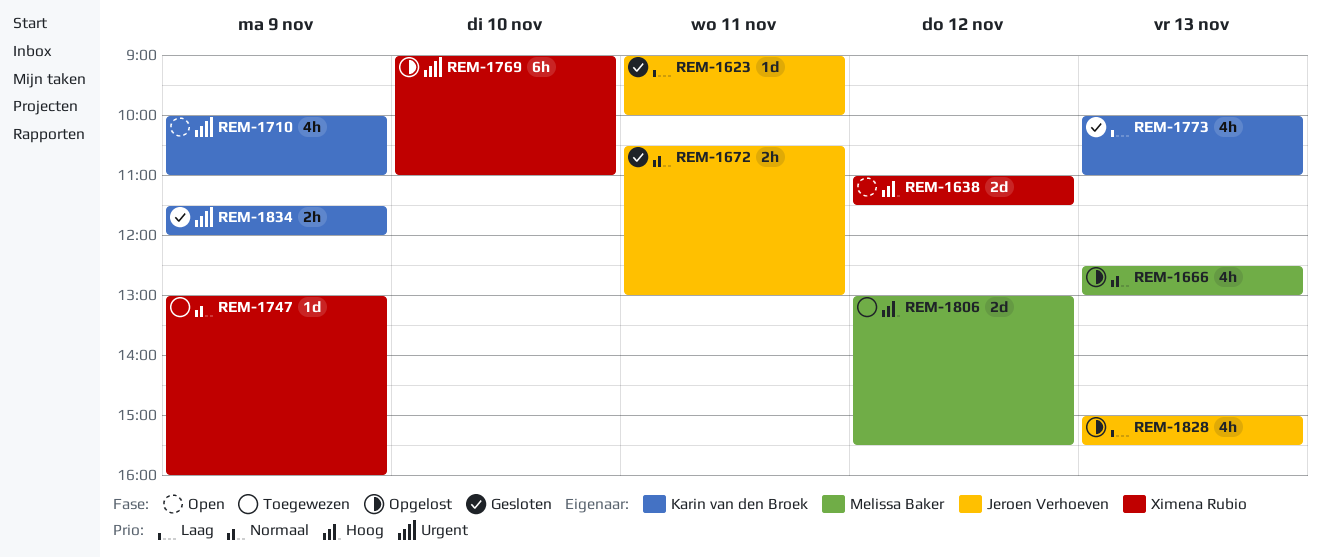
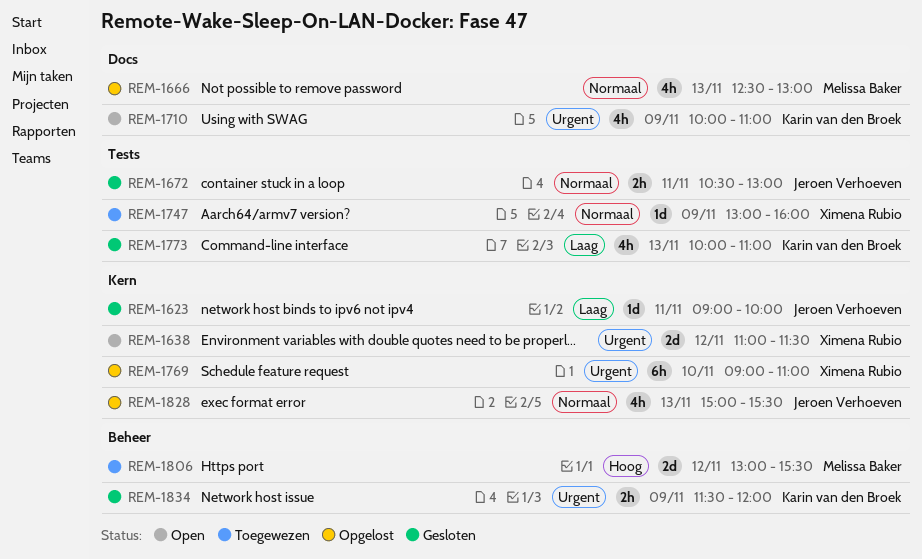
REM-1638, priority: Hoog -> Urgent
REM-1828, priority: Laag -> Normaal

